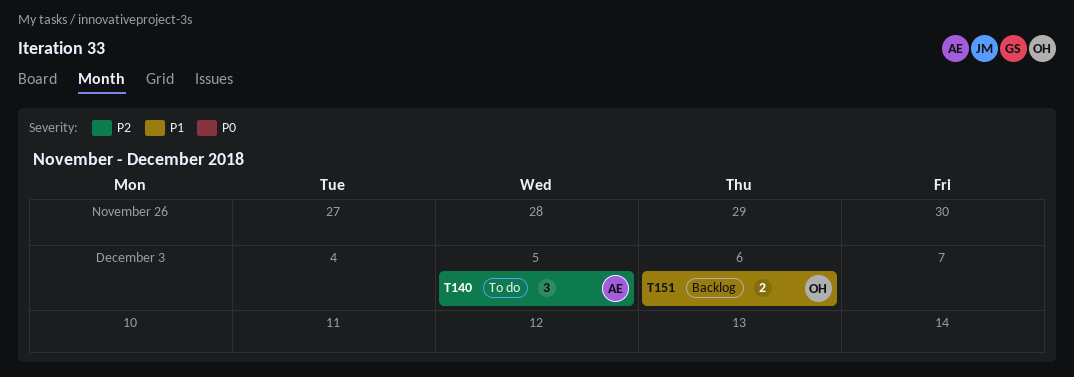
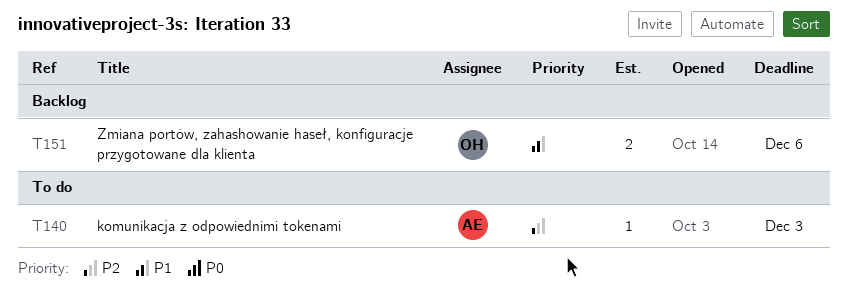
T140, estimate: 3 -> 1
T140, due: Dec 5 -> Dec 3

